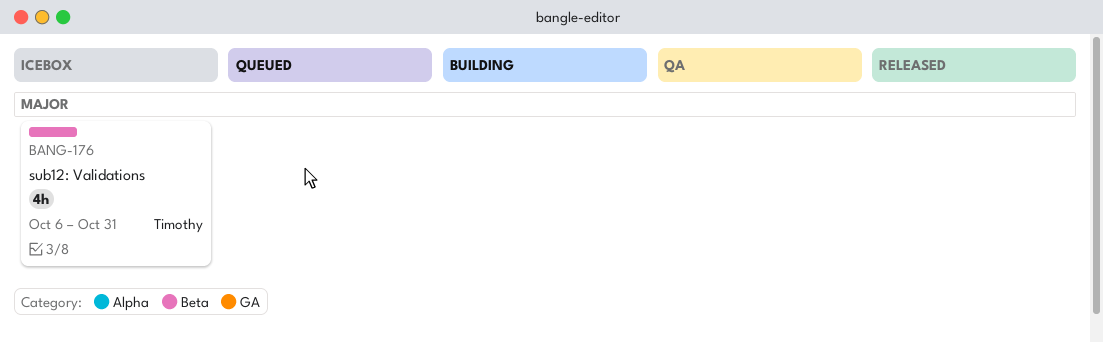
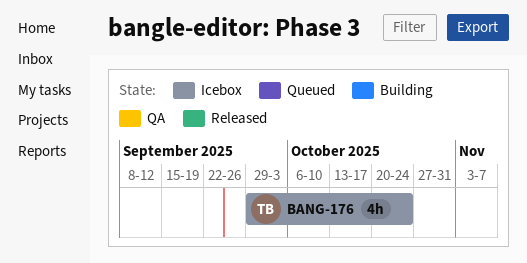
BANG-176, start: Oct 6 -> Sep 29
BANG-176, due: Oct 31 -> Oct 24

